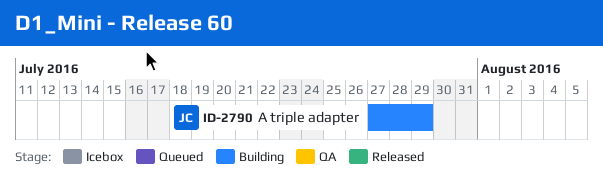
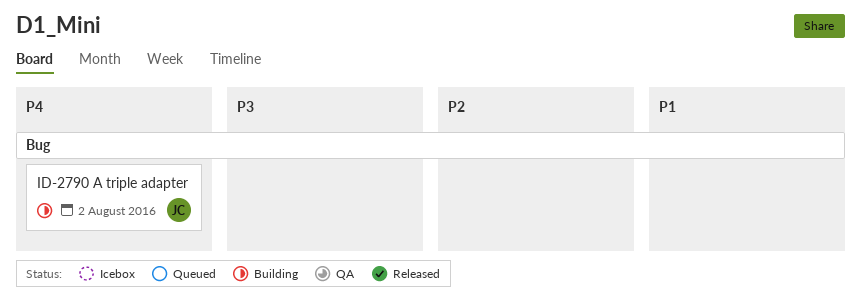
ID-2790, due: Jul 29 -> Aug 2

